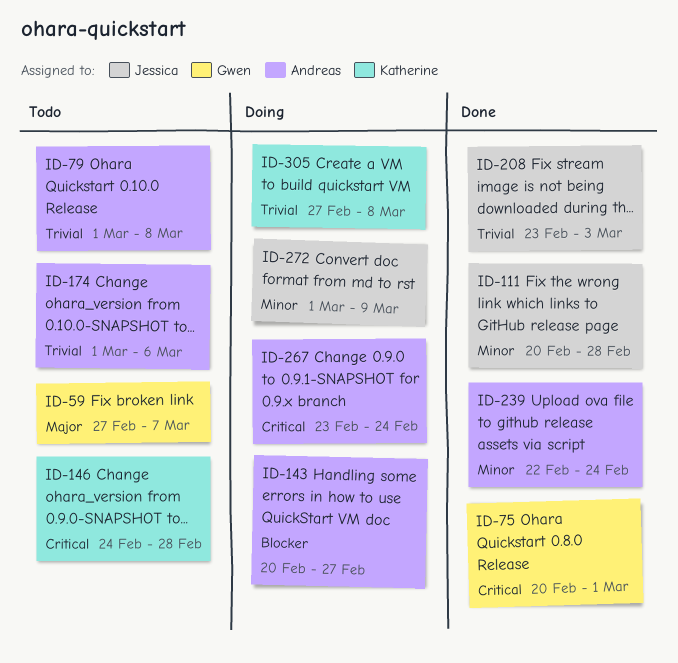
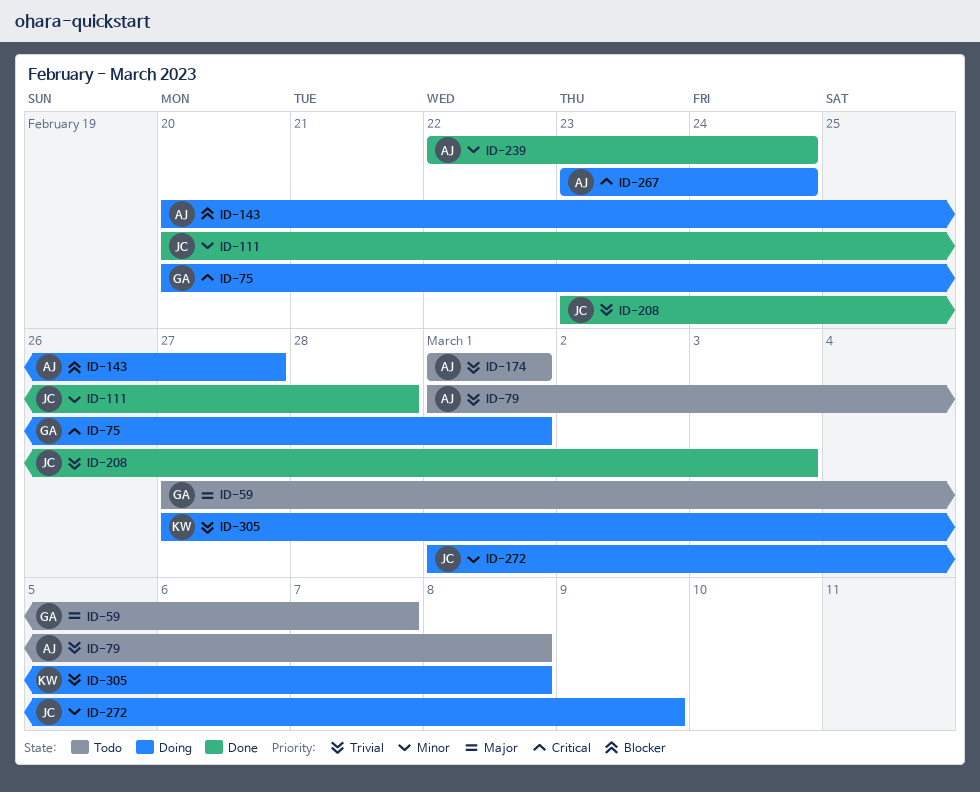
ID-75, status: Done -> Doing
ID-146: present -> none
ID-174, due: Mar 6 -> Mar 1

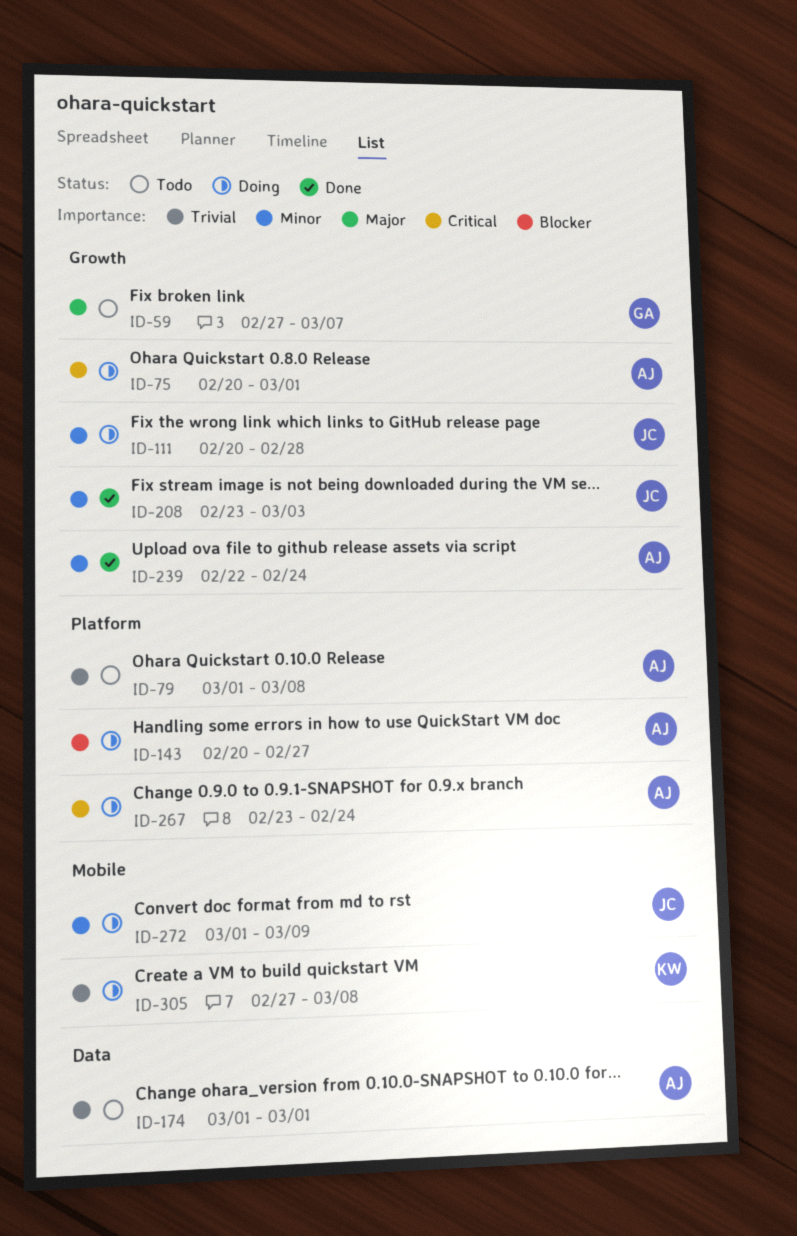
ID-75, owner: GA -> AJ
ID-111, status: Done -> Doing
ID-208, priority: Trivial -> Minor

